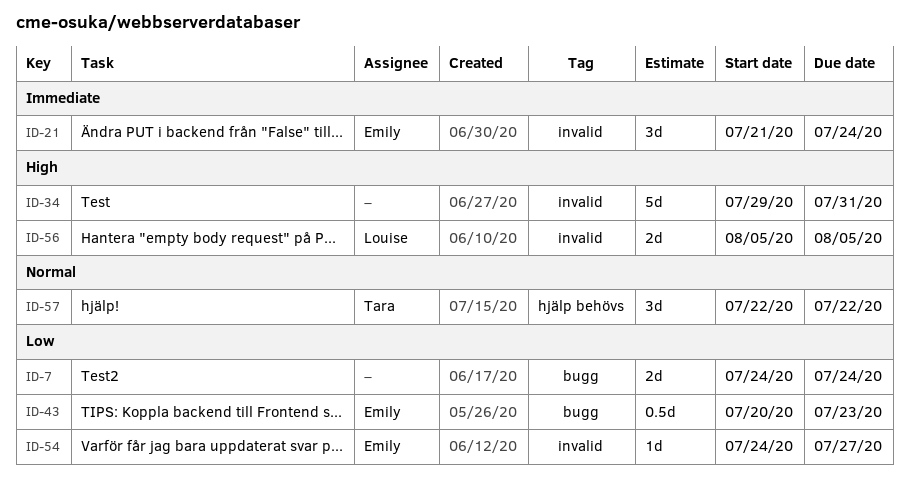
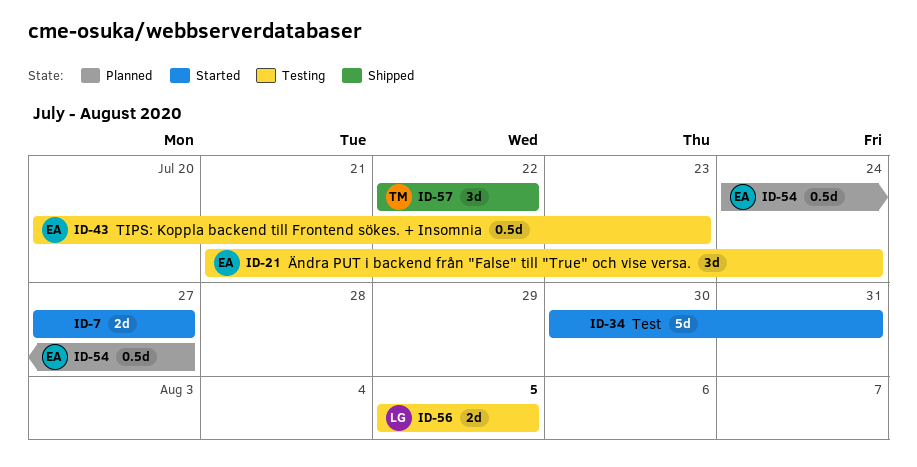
ID-7, start: Jul 24 -> Jul 27
ID-7, due: Jul 24 -> Jul 27
ID-34, start: Jul 29 -> Jul 30
ID-54, estimate: 1d -> 0.5d

